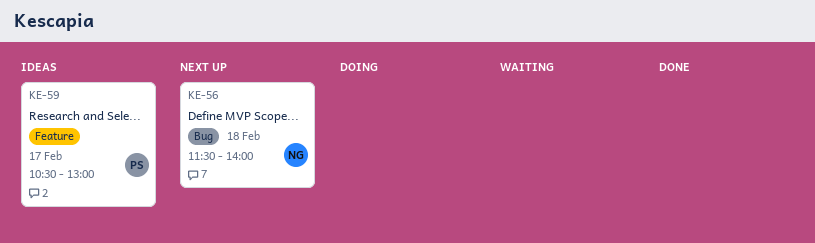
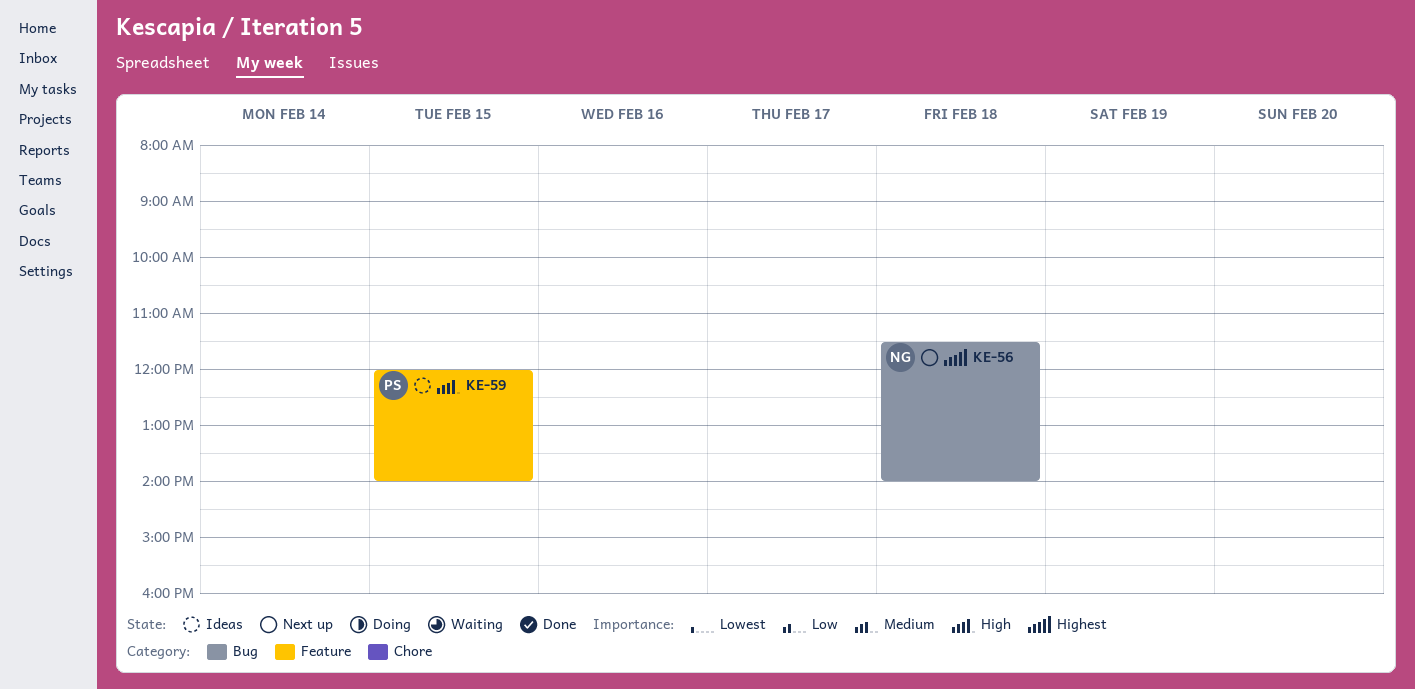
KE-59, day: Feb 17 -> Feb 15
KE-59, begins: 10:30 -> 12:00
KE-59, ends: 13:00 -> 14:00

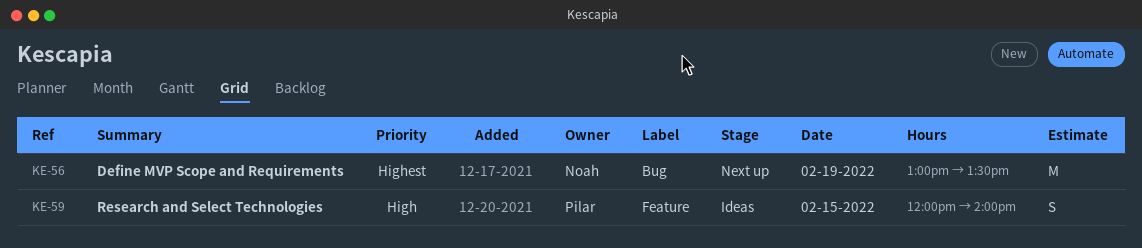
KE-56, day: Feb 18 -> Feb 19
KE-56, begins: 11:30 -> 13:00
KE-56, ends: 14:00 -> 13:30

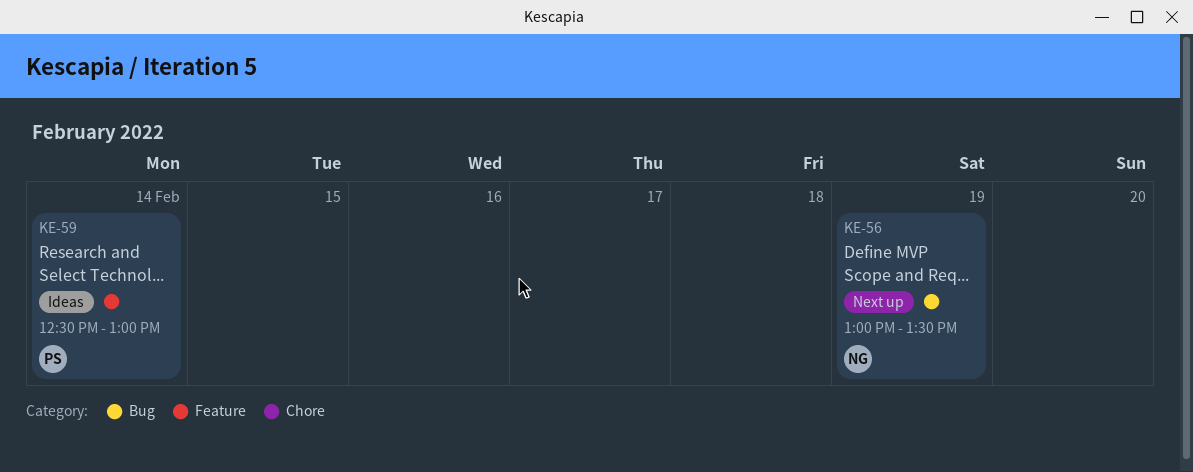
KE-59, day: Feb 15 -> Feb 14
KE-59, begins: 12:00 -> 12:30
KE-59, ends: 14:00 -> 13:00

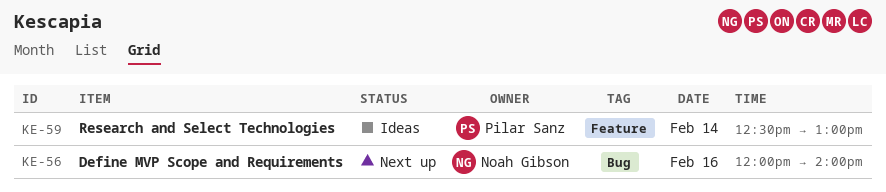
KE-56, day: Feb 19 -> Feb 16
KE-56, begins: 13:00 -> 12:00
KE-56, ends: 13:30 -> 14:00

